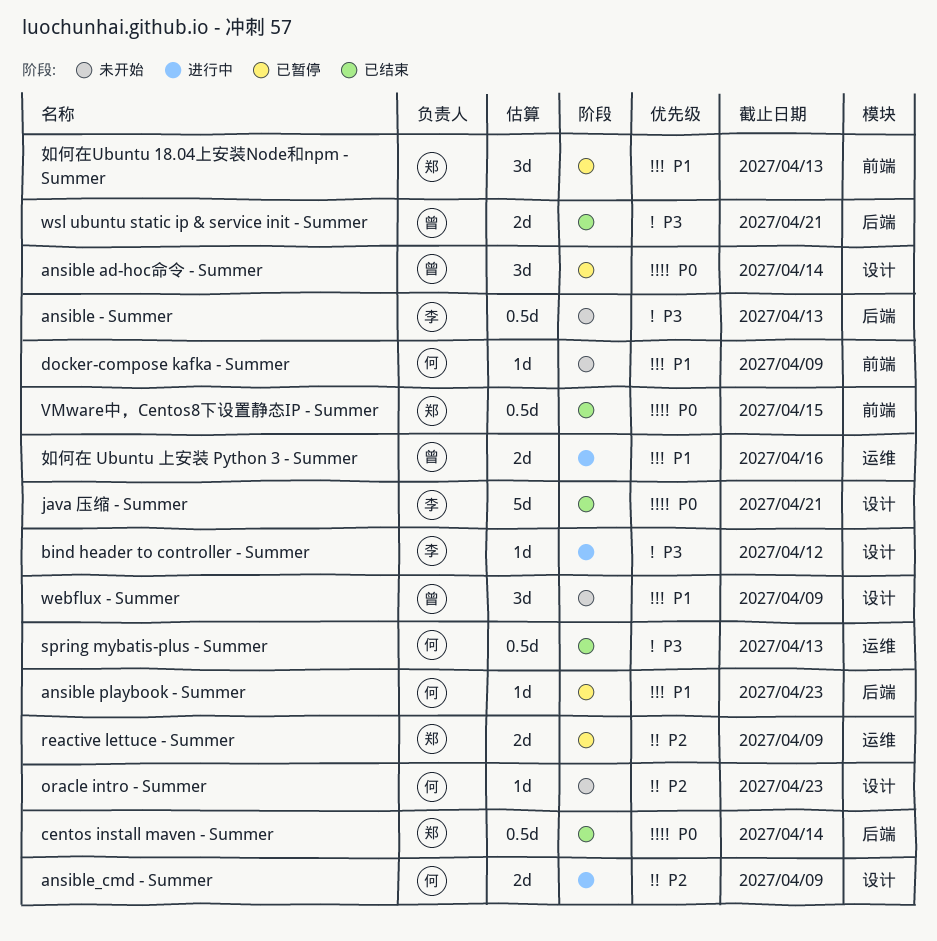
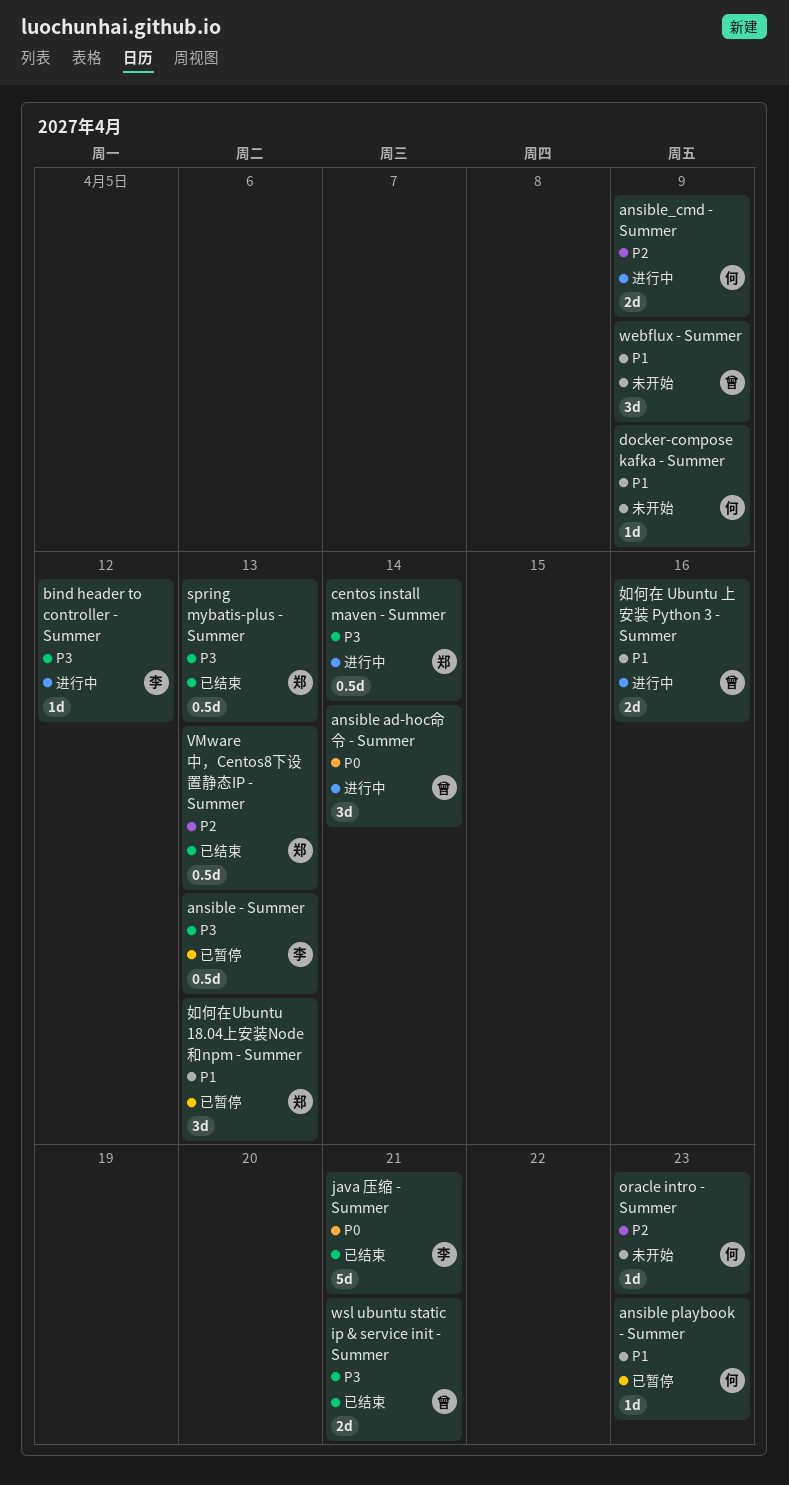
ansible - Summer, status: 未开始 -> 已暂停
ansible ad-hoc命令 - Summer, status: 已暂停 -> 进行中
centos install maven - Summer, status: 已结束 -> 进行中
centos install maven - Summer, priority: P0 -> P3
reactive lettuce - Summer: present -> none
spring mybatis-plus - Summer, owner: 何 -> 郑
VMware中，Centos8下设置静态IP - Summer, priority: P0 -> P2
VMware中，Centos8下设置静态IP - Summer, due: Apr 15 -> Apr 13

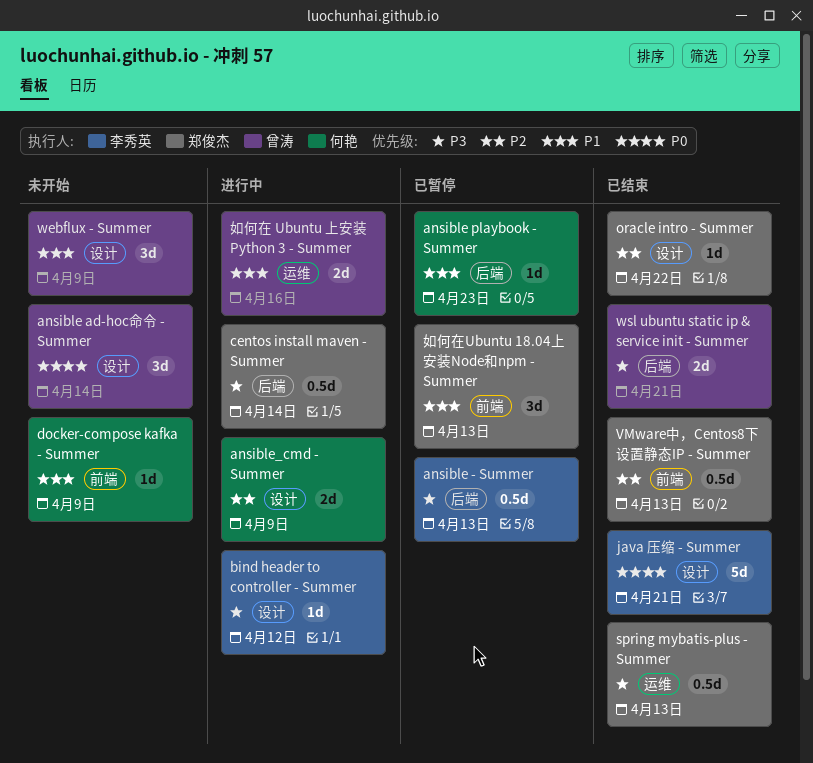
ansible ad-hoc命令 - Summer, status: 进行中 -> 未开始
oracle intro - Summer, status: 未开始 -> 已结束
oracle intro - Summer, owner: 何艳 -> 郑俊杰
oracle intro - Summer, due: Apr 23 -> Apr 22

